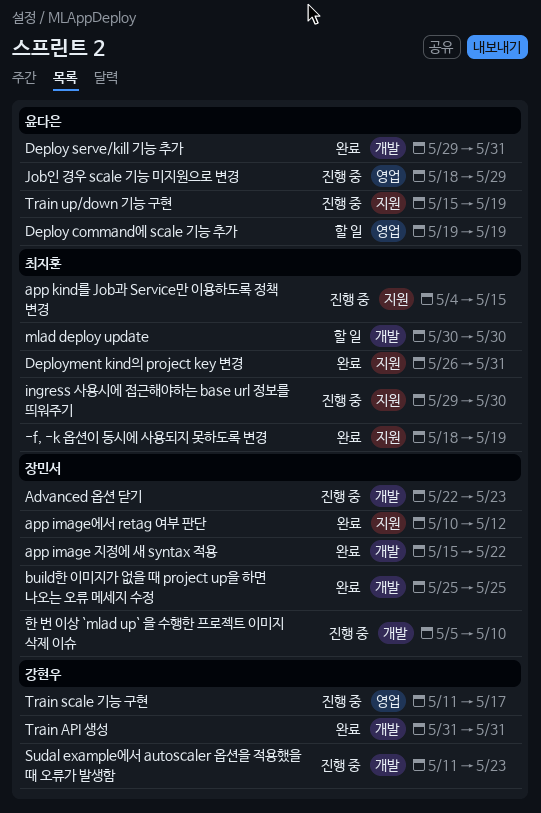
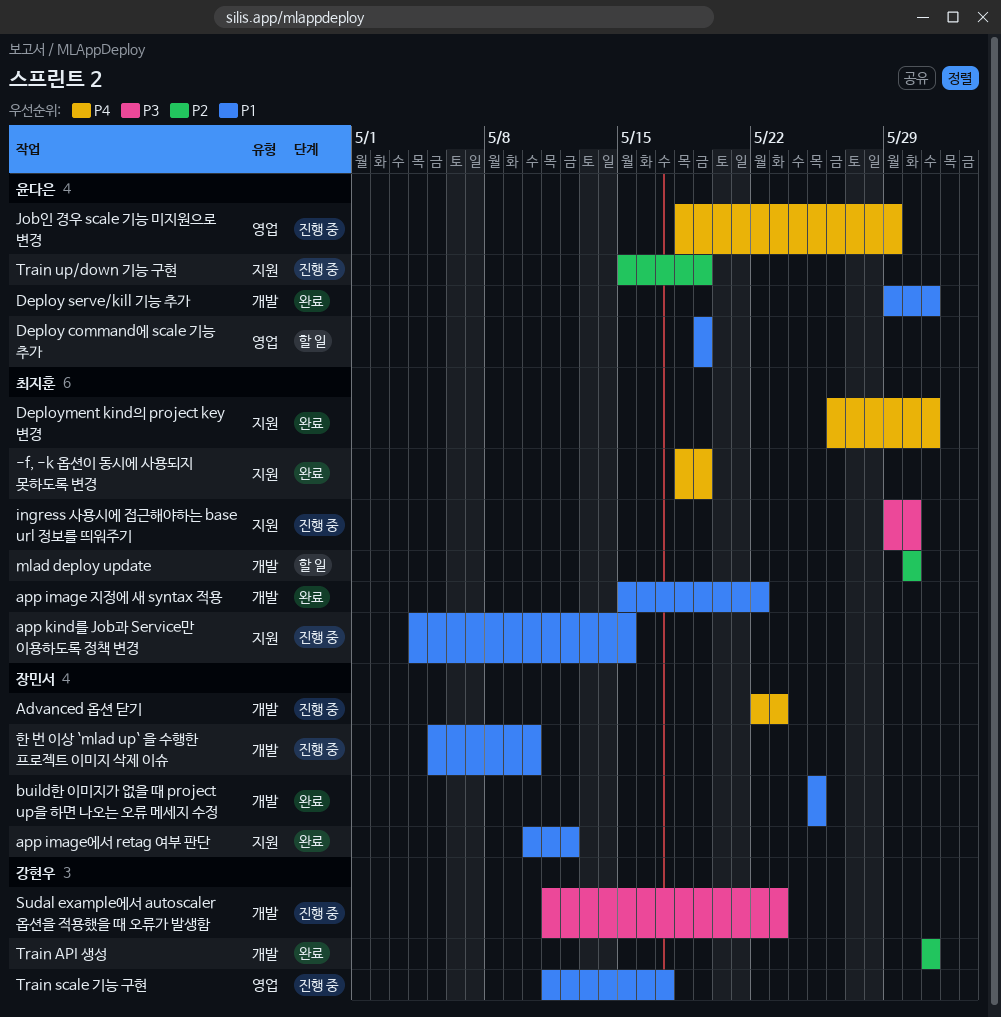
app image 지정에 새 syntax 적용, owner: 장민서 -> 최지훈

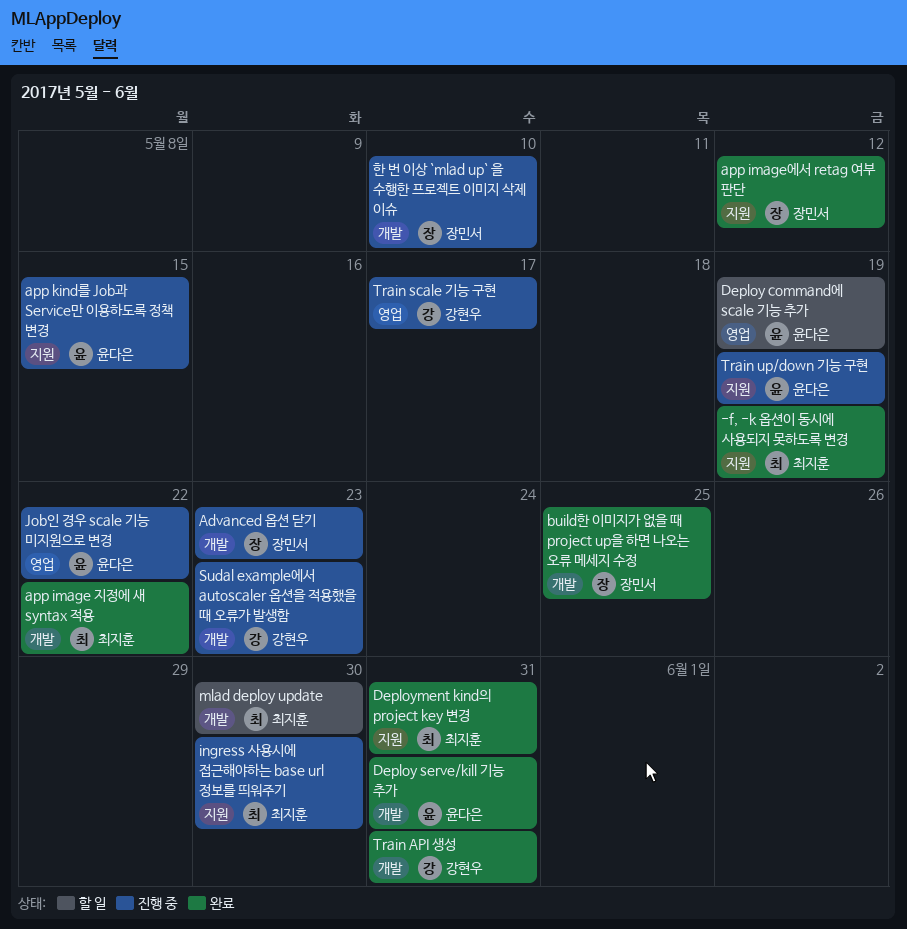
app kind를 Job과 Service만 이용하도록 정책 변경, owner: 최지훈 -> 윤다은
Job인 경우 scale 기능 미지원으로 변경, due: May 29 -> May 22

